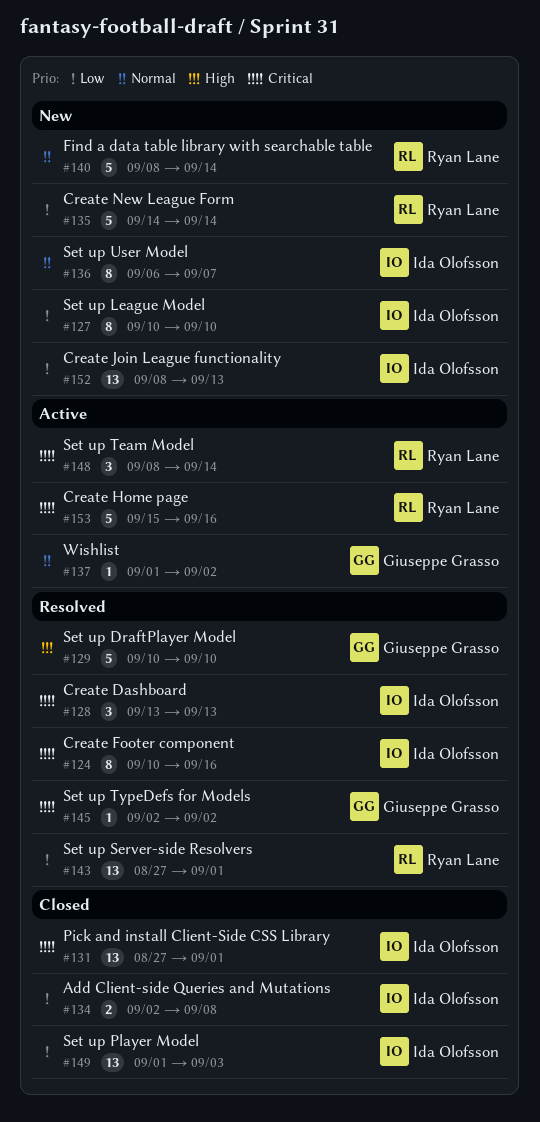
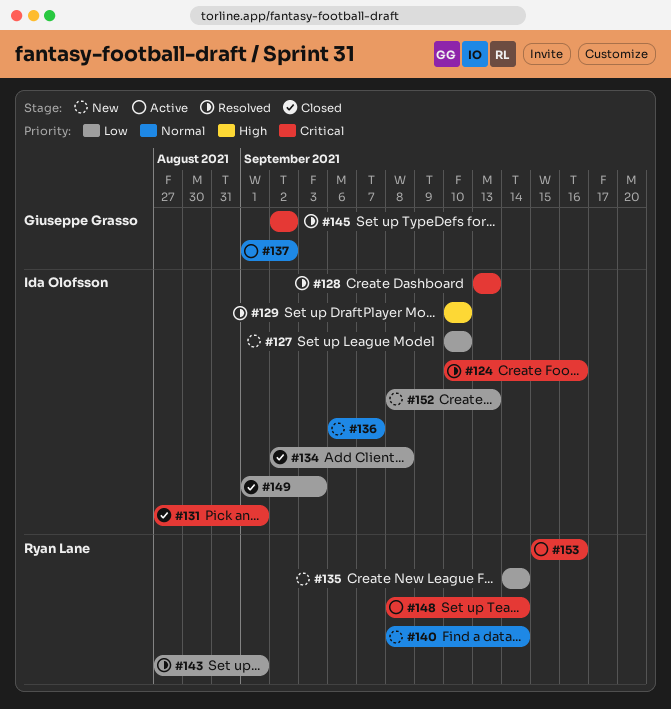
#129, owner: Giuseppe Grasso -> Ida Olofsson

